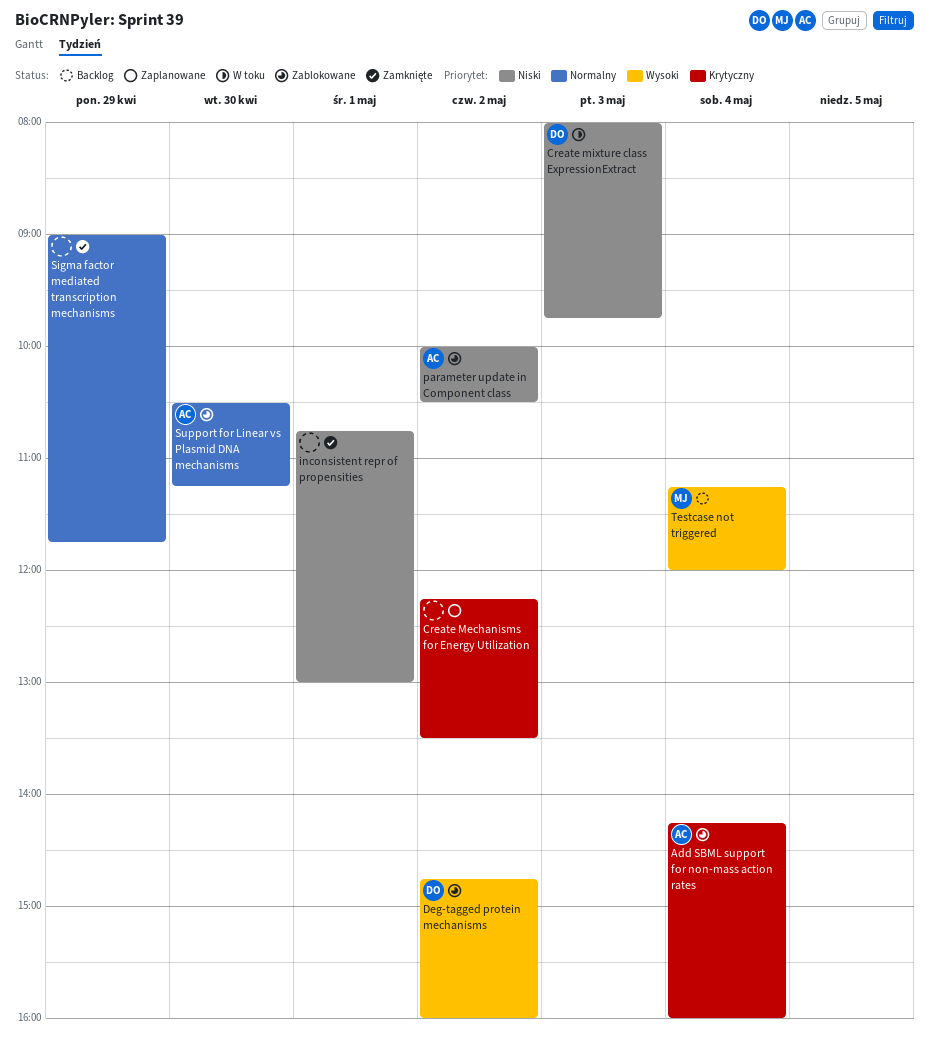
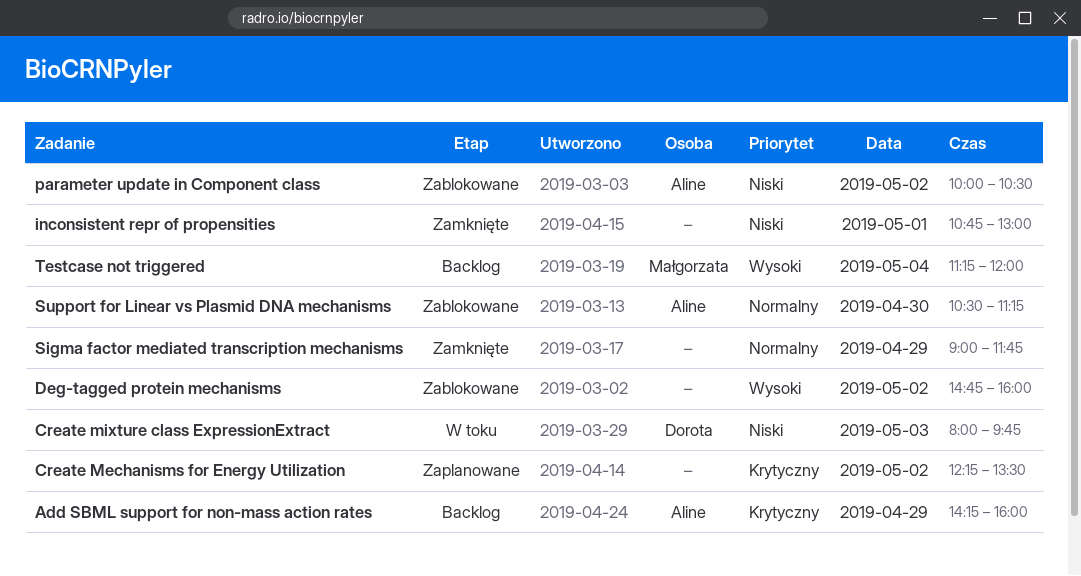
Add SBML support for non-mass action rates, status: Zablokowane -> Backlog
Add SBML support for non-mass action rates, day: May 4 -> Apr 29
Deg-tagged protein mechanisms, owner: Dorota -> none

